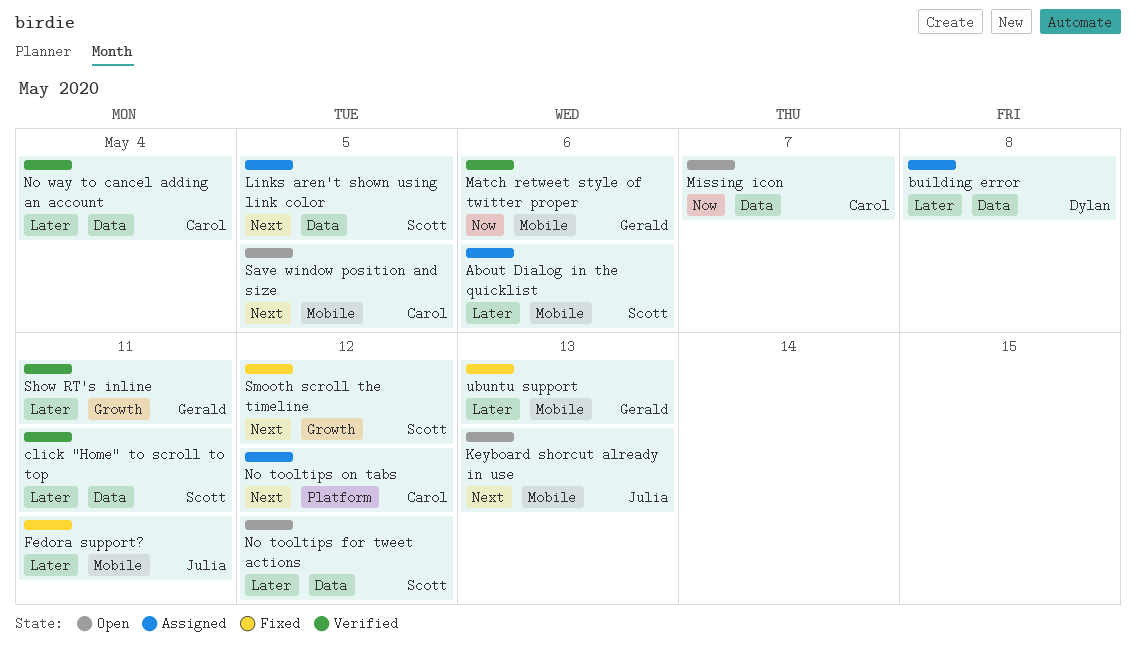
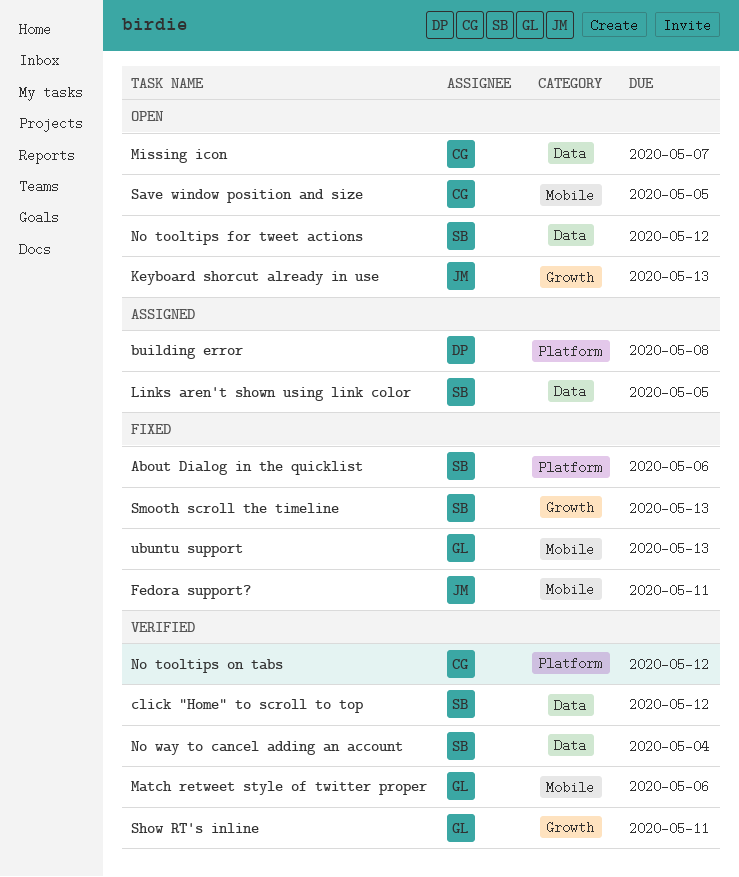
About Dialog in the quicklist, status: Assigned -> Fixed
About Dialog in the quicklist, label: Mobile -> Platform
building error, label: Data -> Platform
click "Home" to scroll to top, due: May 11 -> May 12
Keyboard shorcut already in use, label: Mobile -> Growth
No tooltips on tabs, status: Assigned -> Verified
No way to cancel adding an account, owner: Carol -> Scott
Smooth scroll the timeline, due: May 12 -> May 13

